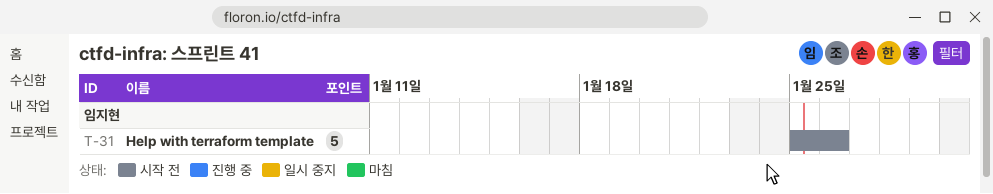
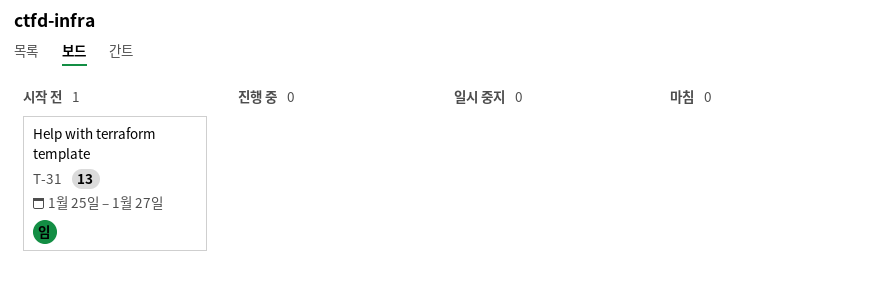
T-31, estimate: 5 -> 13
T-31, due: Jan 26 -> Jan 27

